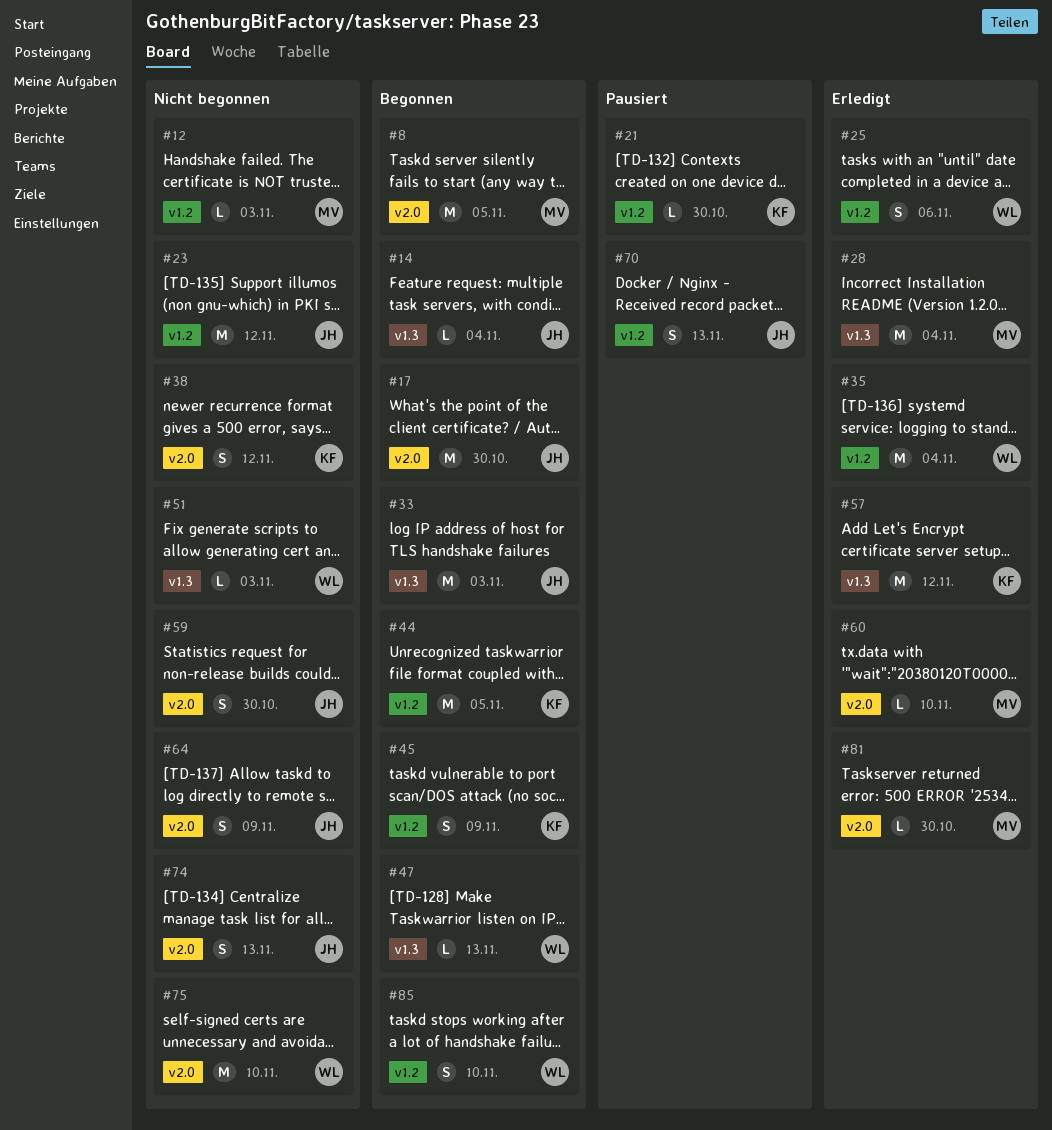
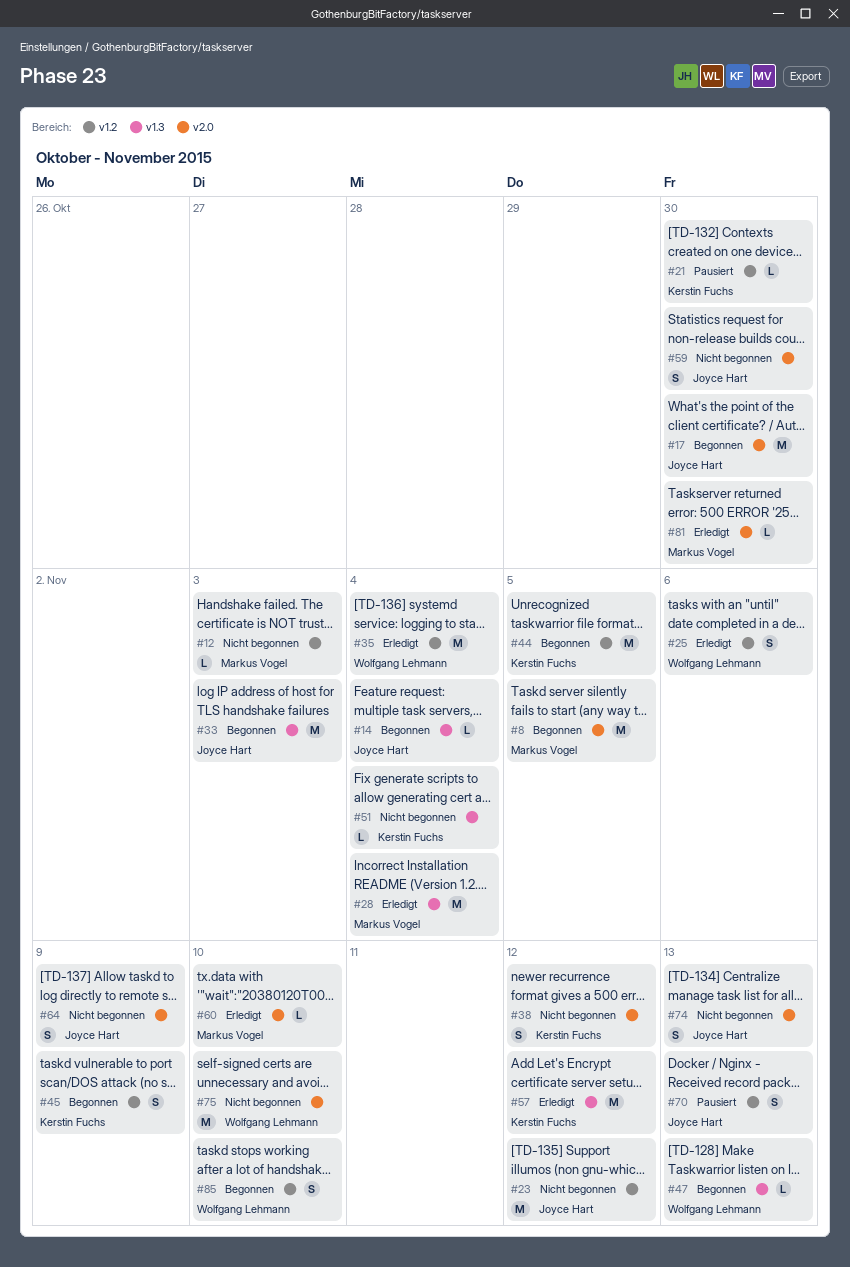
#51, owner: Wolfgang Lehmann -> Kerstin Fuchs
#51, due: Nov 3 -> Nov 4

